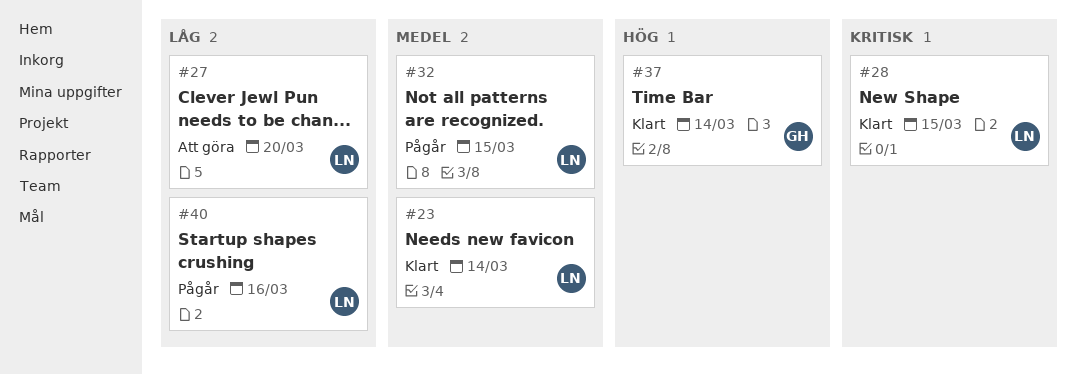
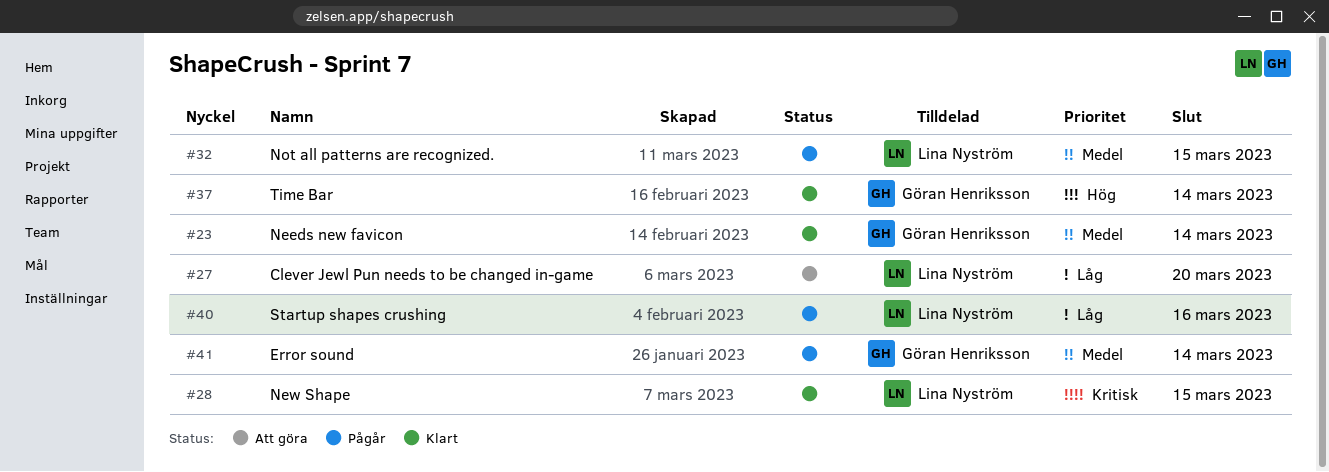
#23, owner: Lina Nyström -> Göran Henriksson
#41: none -> present

